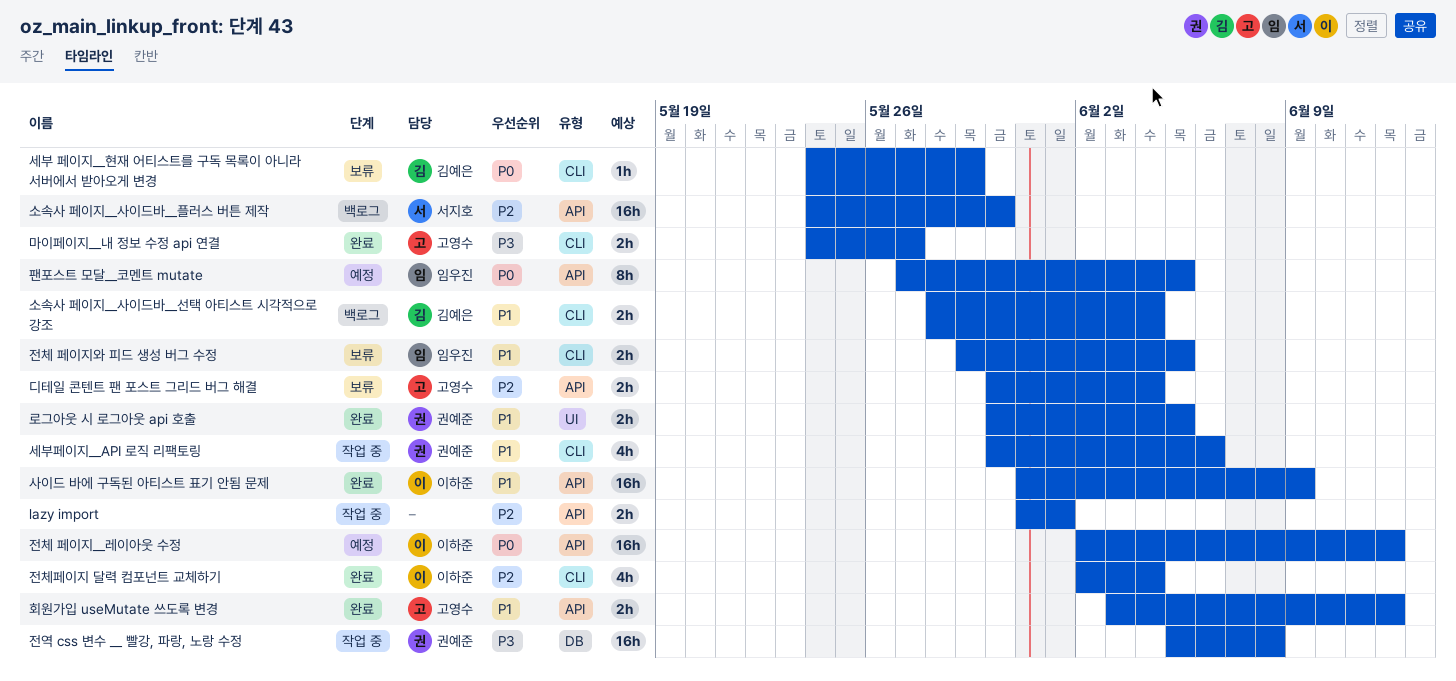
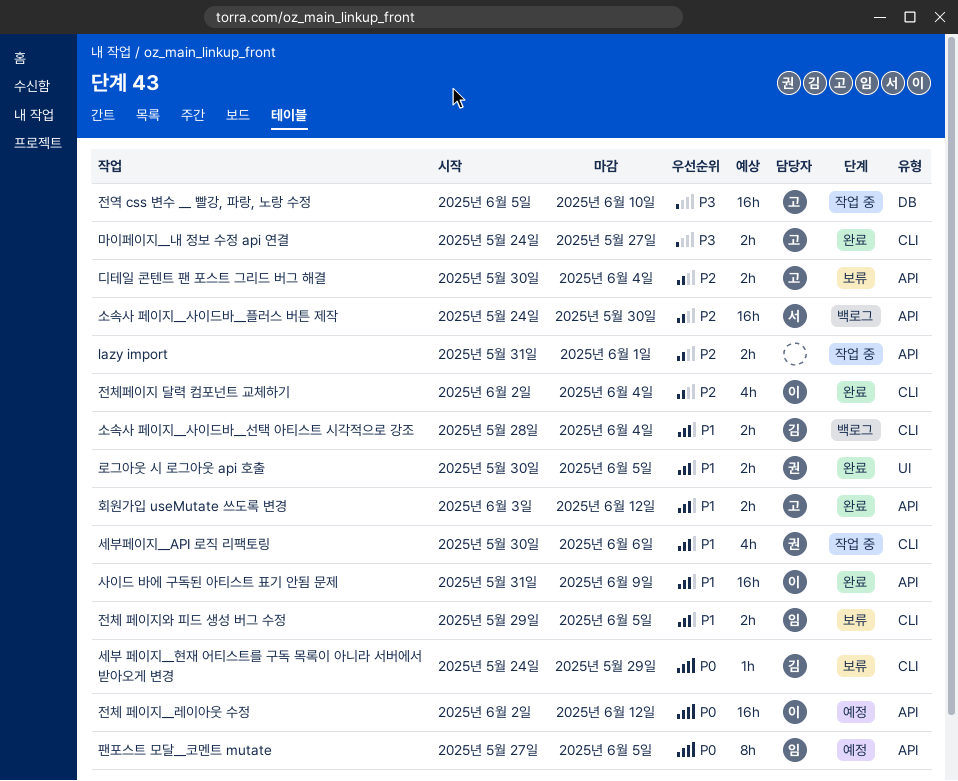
전역 css 변수 __ 빨강, 파랑, 노랑 수정, owner: 권예준 -> 고영수
전역 css 변수 __ 빨강, 파랑, 노랑 수정, due: Jun 8 -> Jun 10

